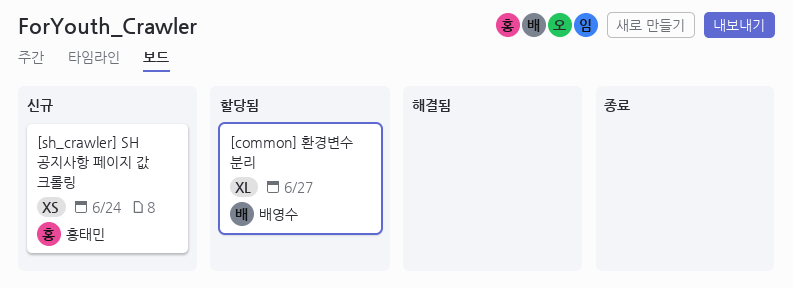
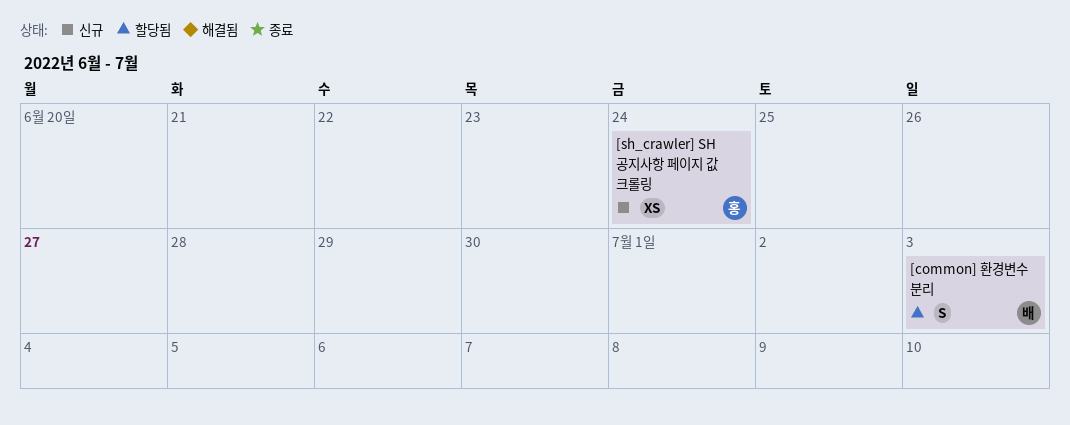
[common] 환경변수 분리, estimate: XL -> S
[common] 환경변수 분리, due: Jun 27 -> Jul 3

